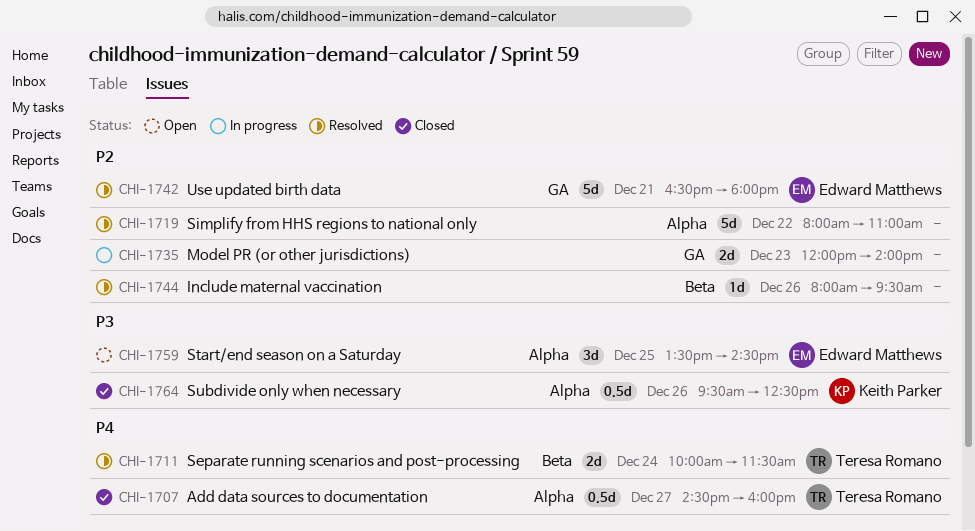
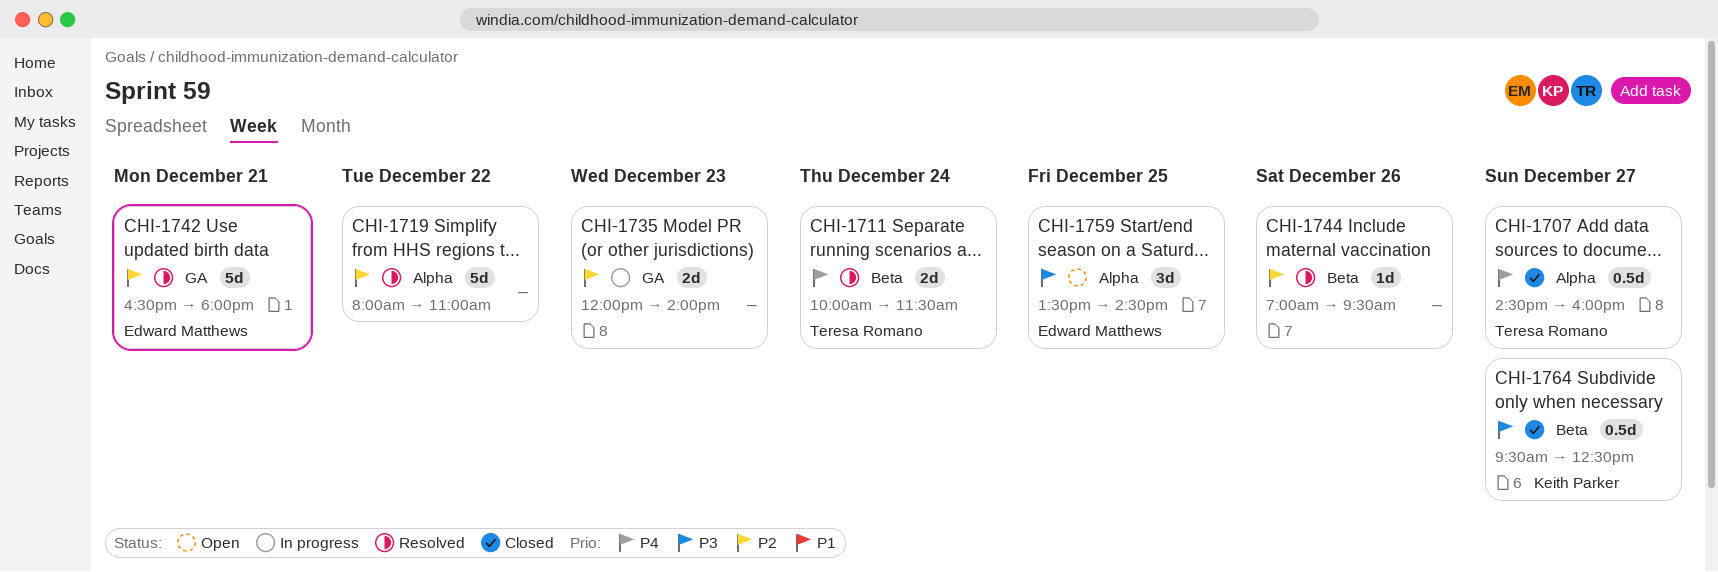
CHI-1744, begins: 08:00 -> 07:00
CHI-1764, label: Alpha -> Beta
CHI-1764, day: Dec 26 -> Dec 27

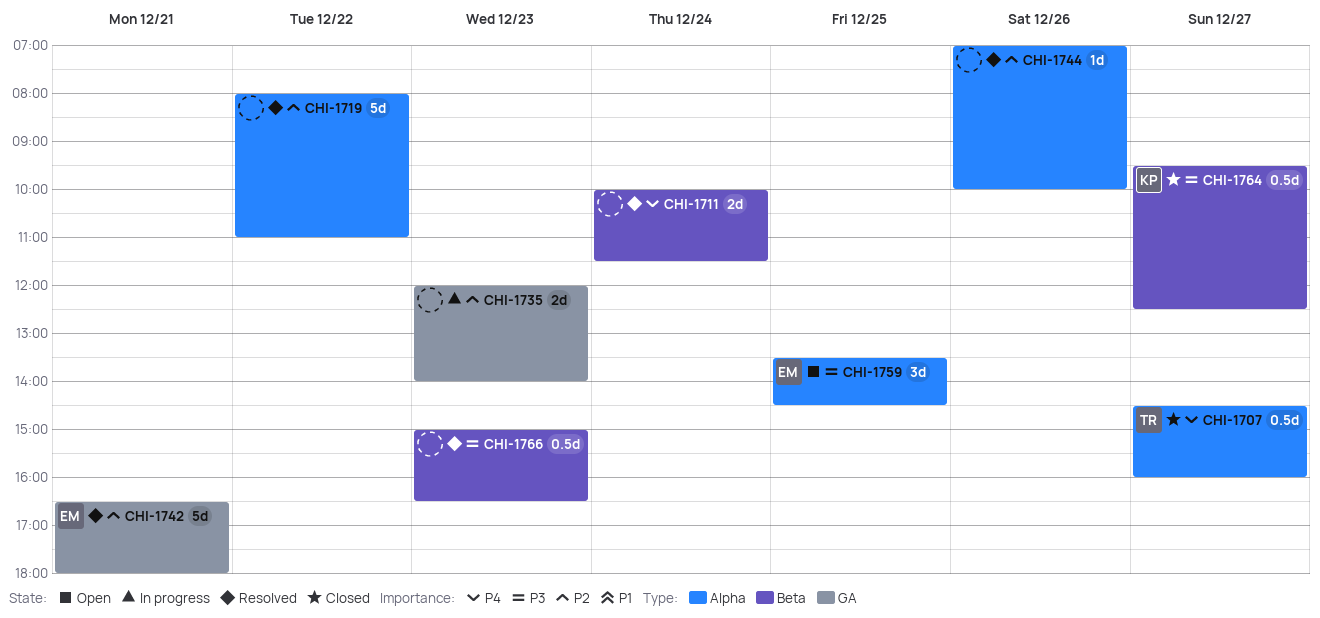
CHI-1711, owner: Teresa Romano -> none
CHI-1744, label: Beta -> Alpha
CHI-1744, ends: 09:30 -> 10:00
CHI-1766: none -> present

